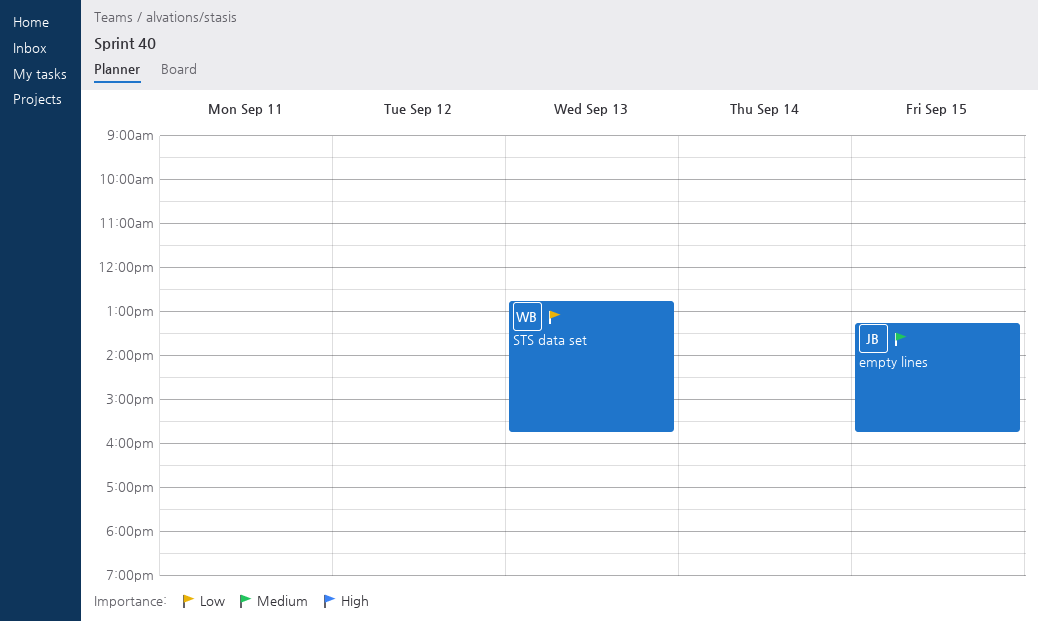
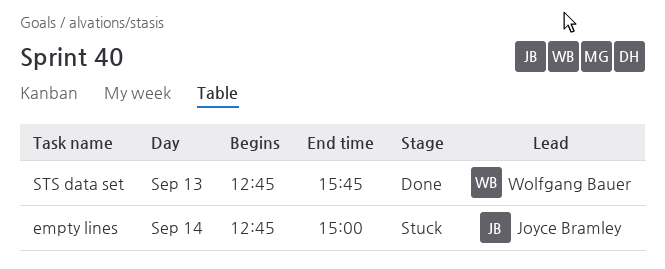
empty lines, day: Sep 15 -> Sep 14
empty lines, begins: 13:15 -> 12:45
empty lines, ends: 15:45 -> 15:00

